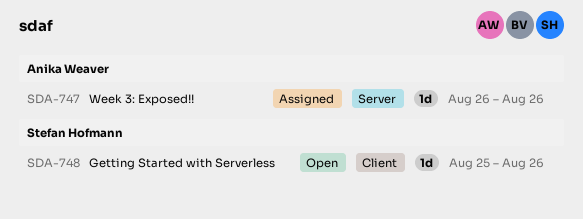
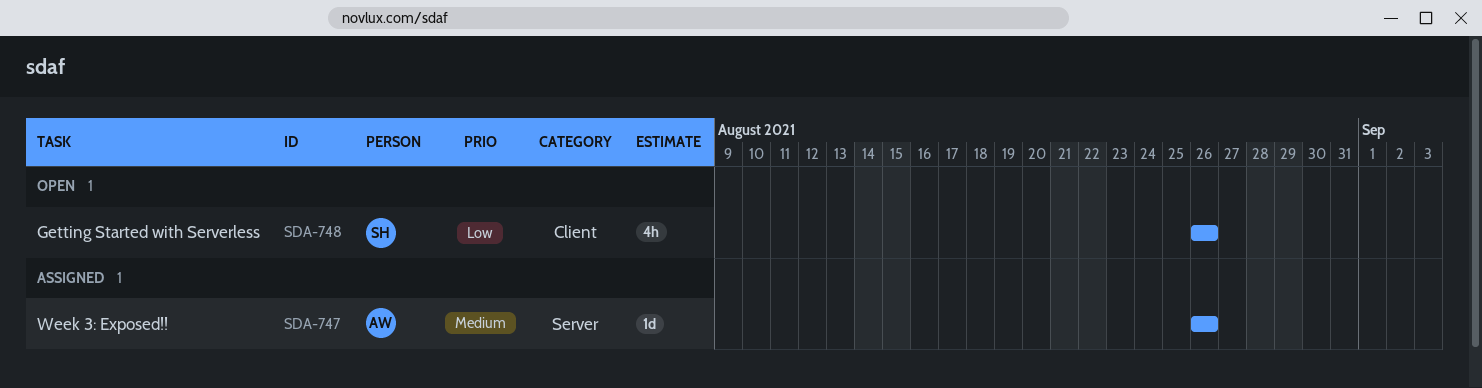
SDA-748, estimate: 1d -> 4h
SDA-748, start: Aug 25 -> Aug 26

